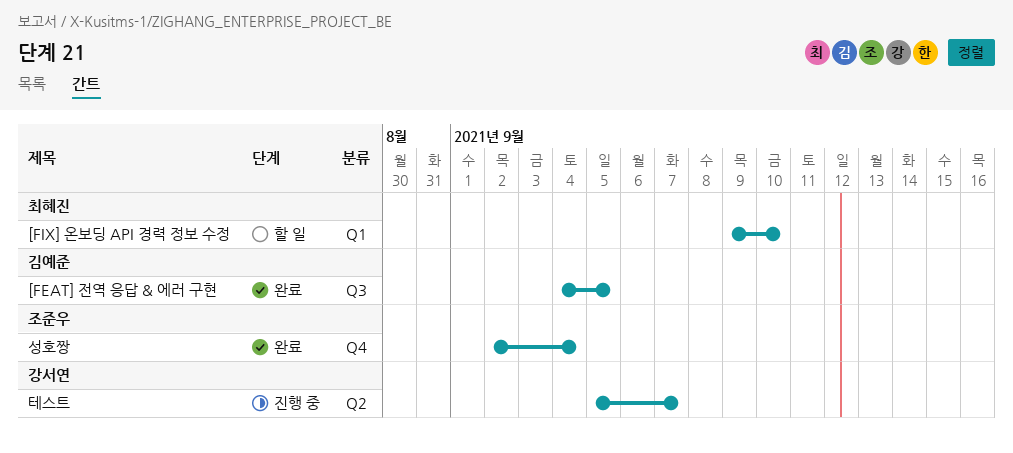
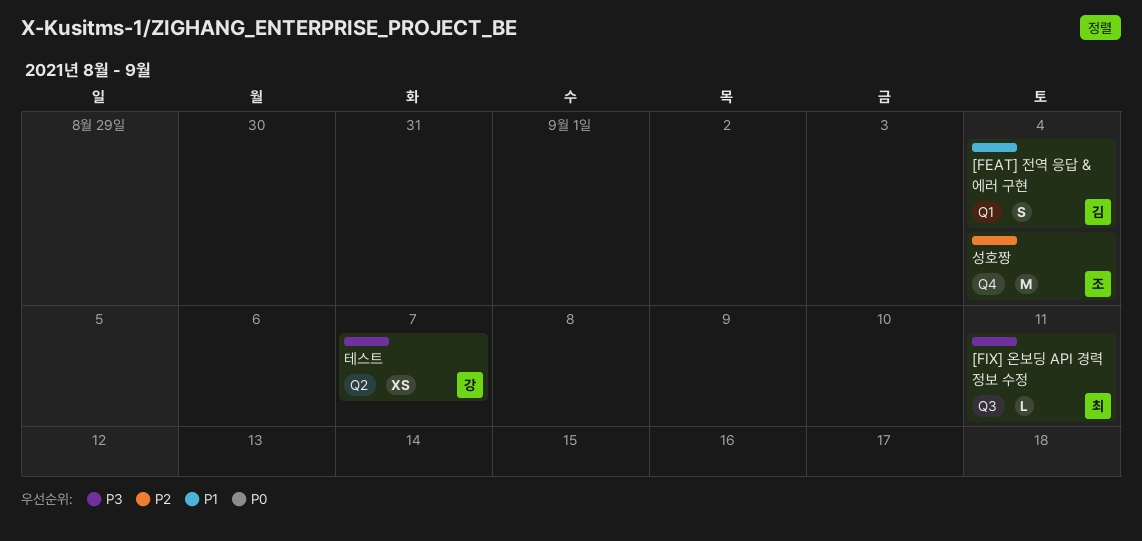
[FEAT] 전역 응답 & 에러 구현, label: Q3 -> Q1
[FEAT] 전역 응답 & 에러 구현, due: Sep 5 -> Sep 4
[FIX] 온보딩 API 경력 정보 수정, label: Q1 -> Q3
[FIX] 온보딩 API 경력 정보 수정, due: Sep 10 -> Sep 11

